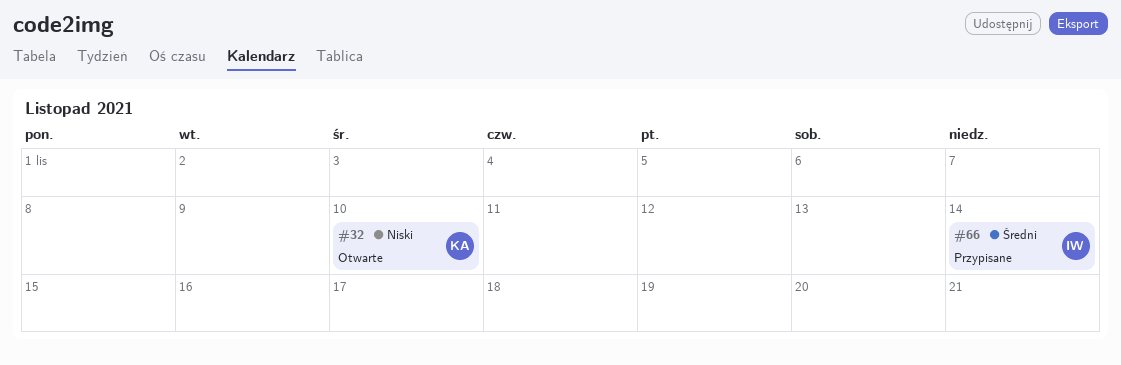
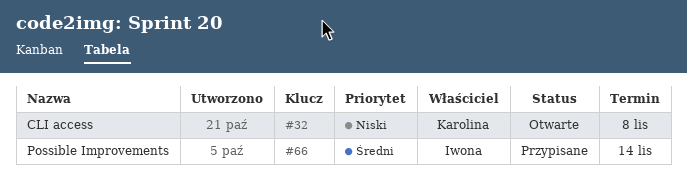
#32, due: Nov 10 -> Nov 8

